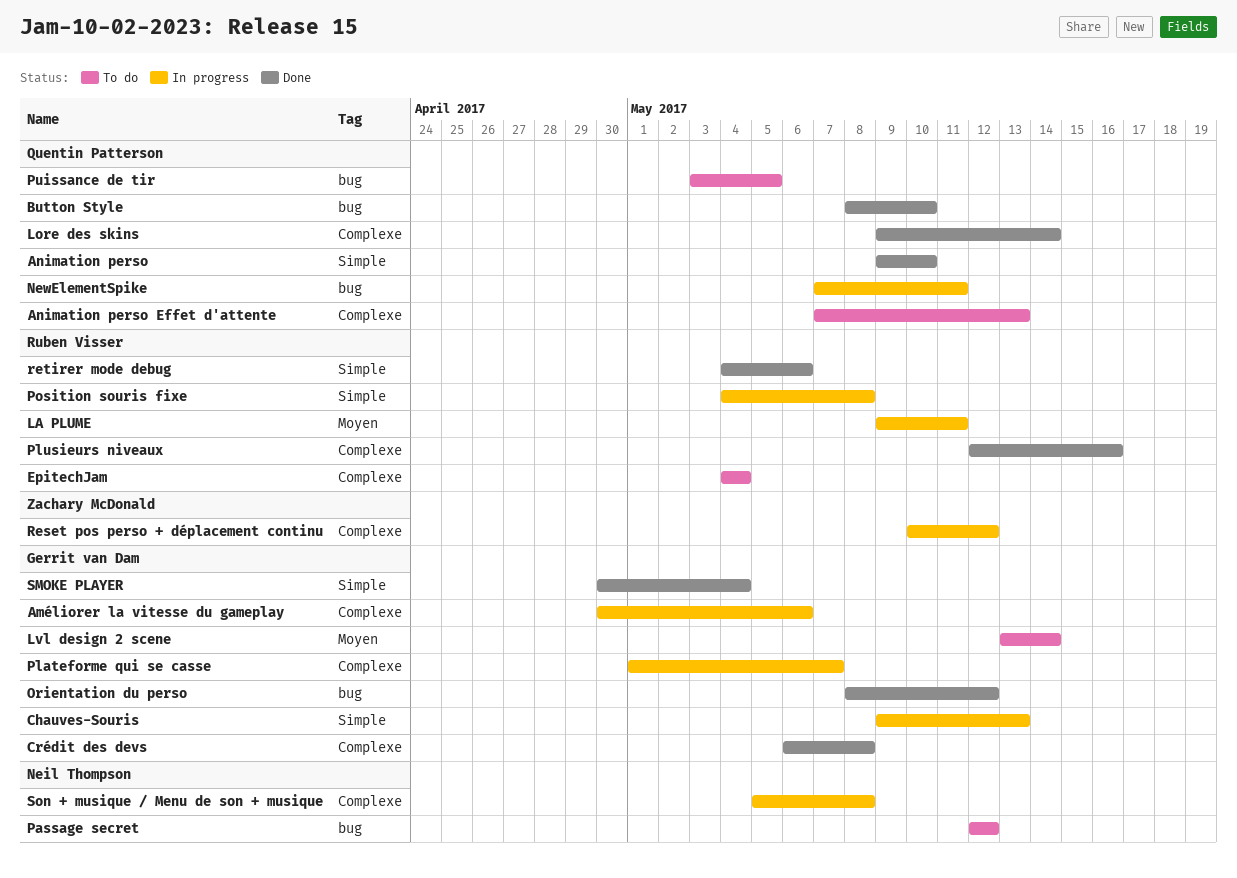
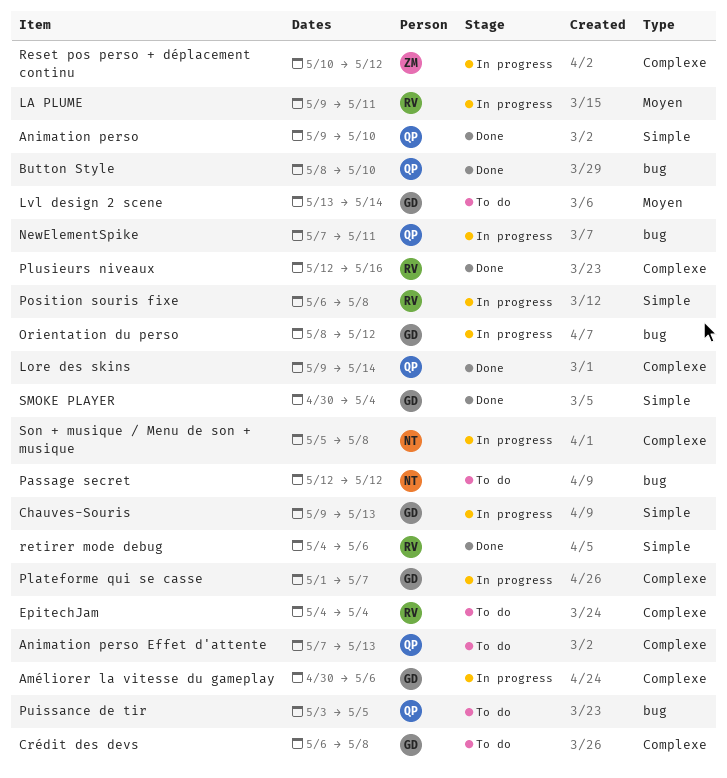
Crédit des devs, status: Done -> To do
Orientation du perso, status: Done -> In progress
Position souris fixe, start: May 4 -> May 6

